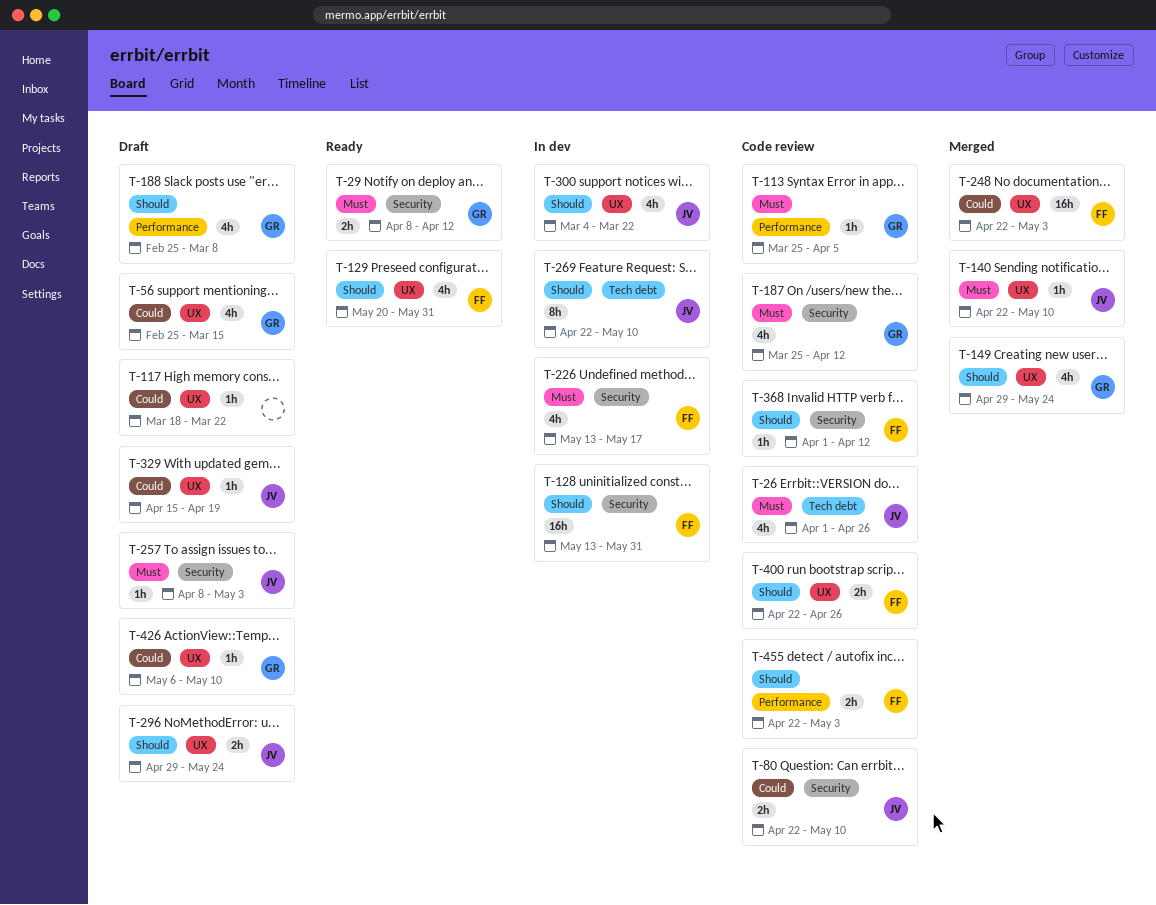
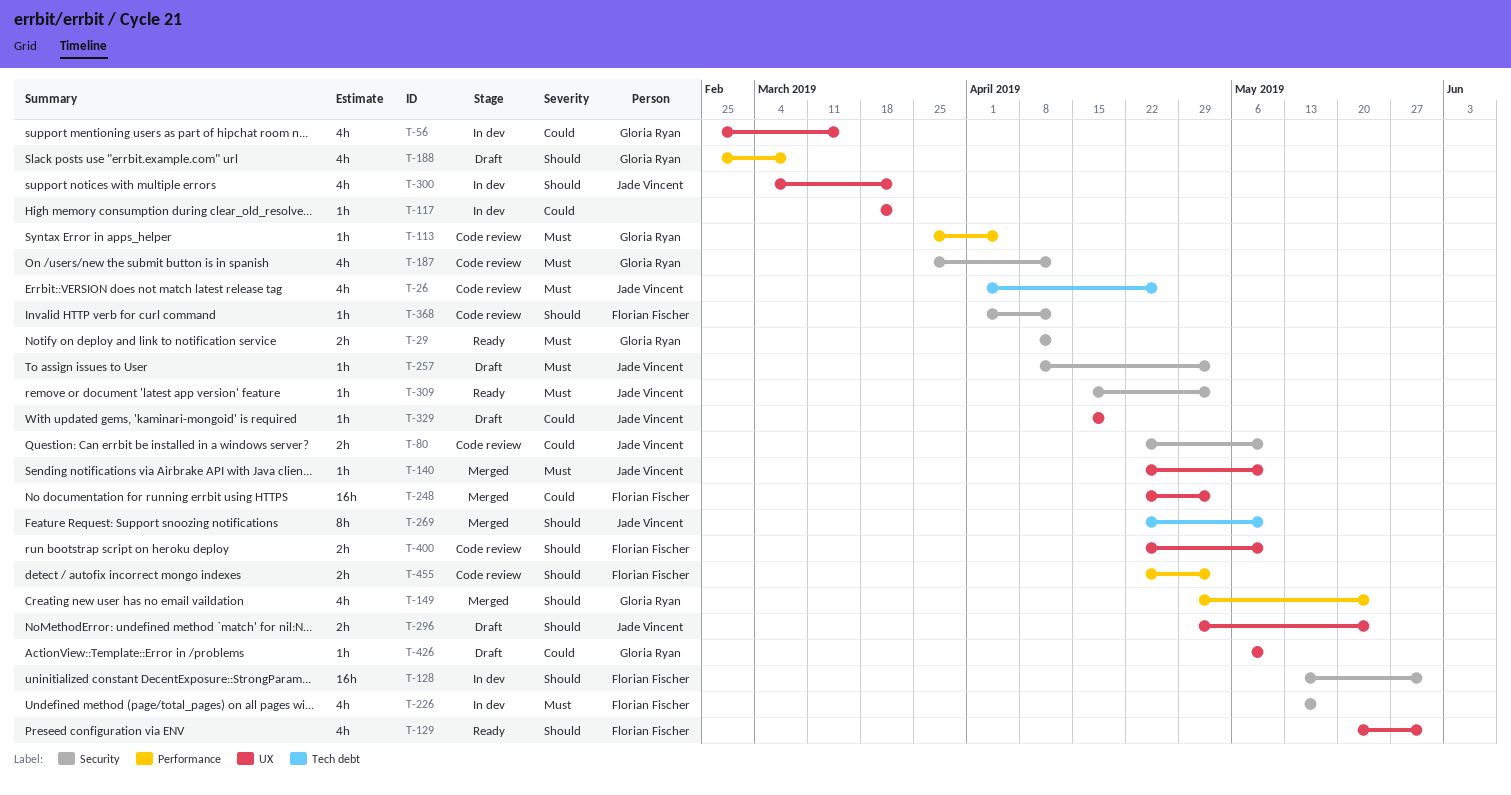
T-56, status: Draft -> In dev
T-117, status: Draft -> In dev
T-149, label: UX -> Performance
T-269, status: In dev -> Merged
T-309: none -> present
T-400, due: Apr 26 -> May 10

